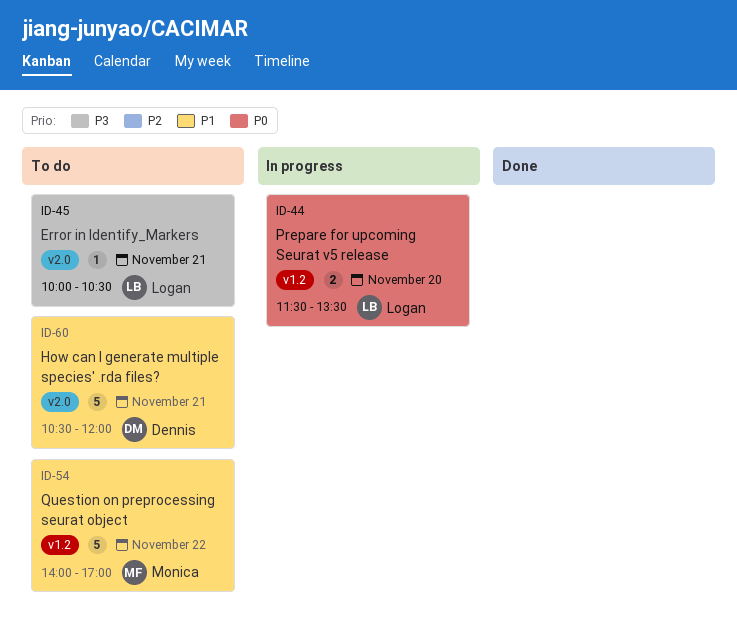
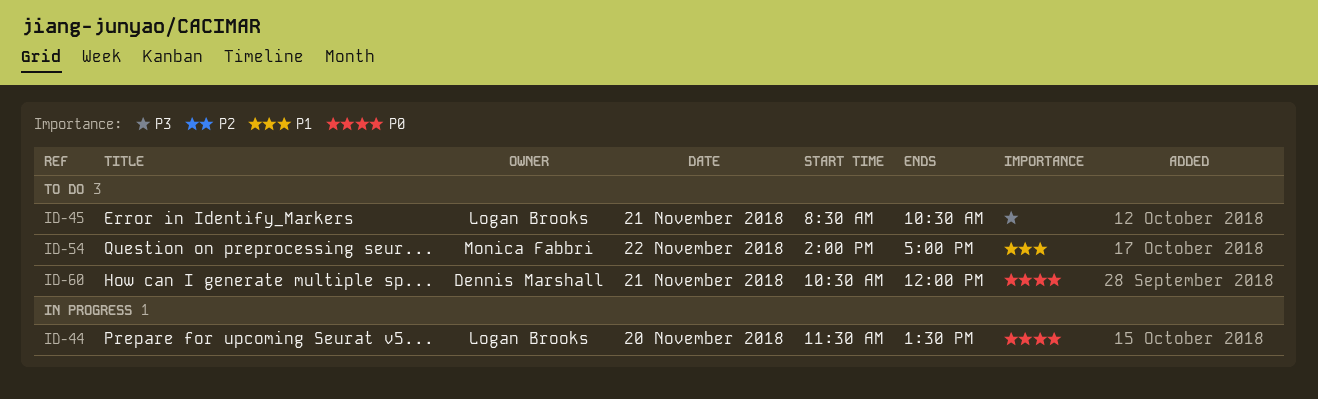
ID-45, begins: 10:00 -> 08:30
ID-60, priority: P1 -> P0

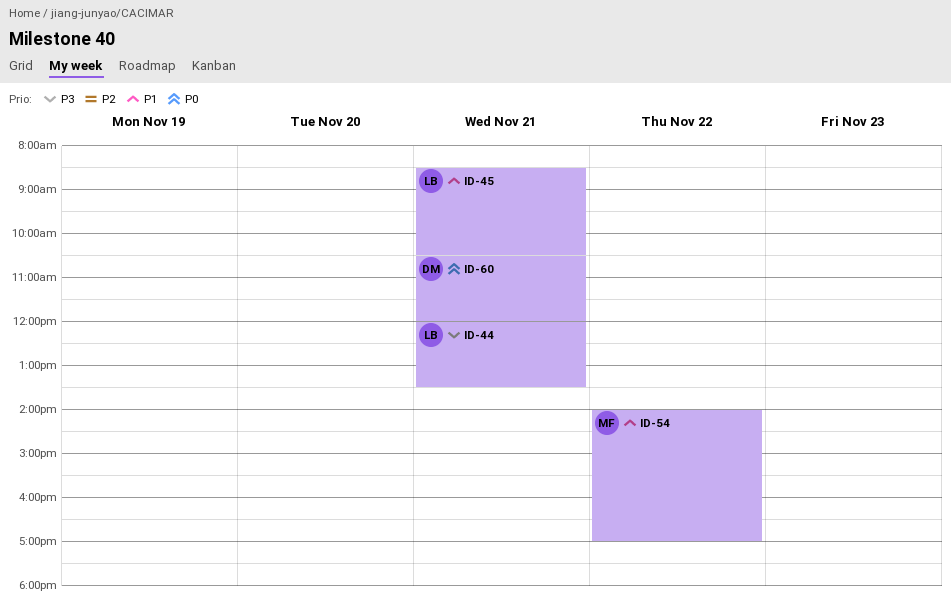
ID-44, priority: P0 -> P3
ID-44, day: Nov 20 -> Nov 21
ID-44, begins: 11:30 -> 12:00
ID-45, priority: P3 -> P1

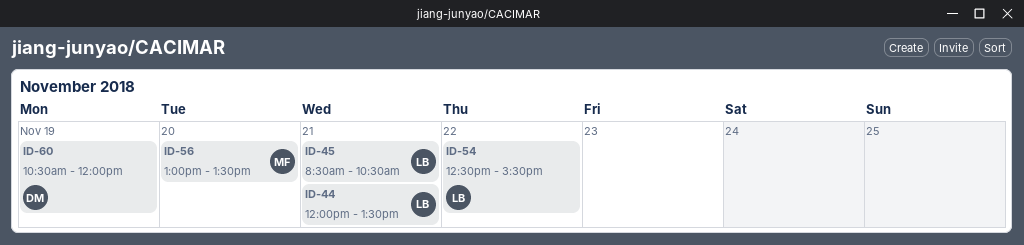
ID-54, owner: MF -> LB
ID-54, begins: 14:00 -> 12:30
ID-54, ends: 17:00 -> 15:30
ID-56: none -> present
ID-60, day: Nov 21 -> Nov 19

